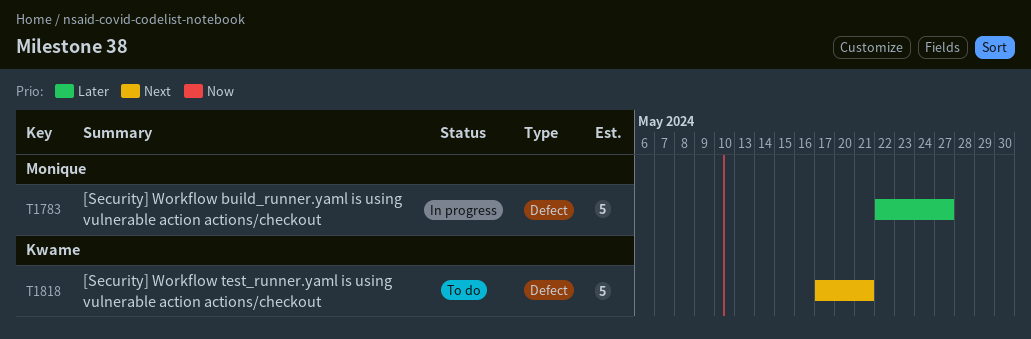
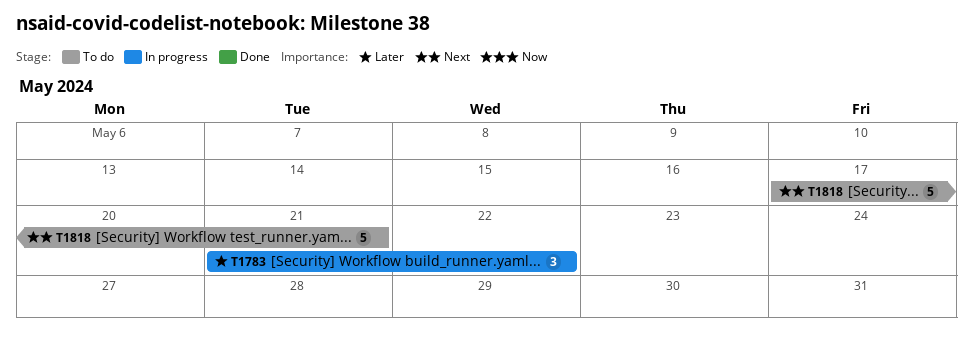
T1783, estimate: 5 -> 3
T1783, start: May 22 -> May 21
T1783, due: May 27 -> May 22

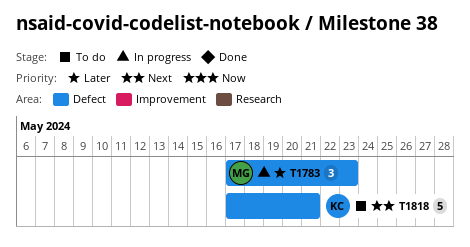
T1783, start: May 21 -> May 17
T1783, due: May 22 -> May 23

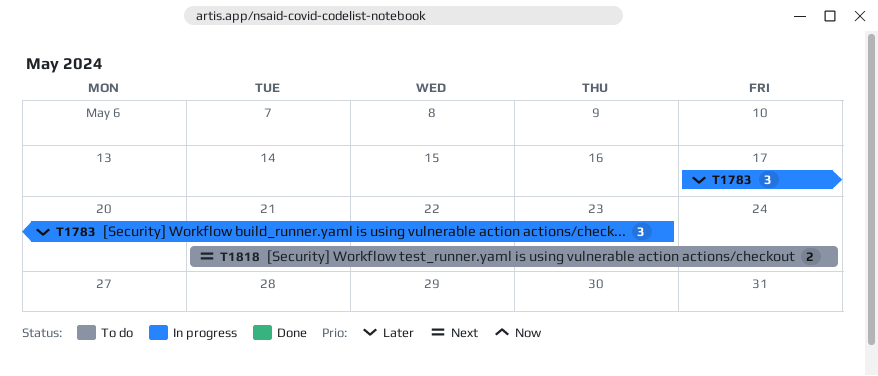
T1818, estimate: 5 -> 2
T1818, start: May 17 -> May 21
T1818, due: May 21 -> May 24

